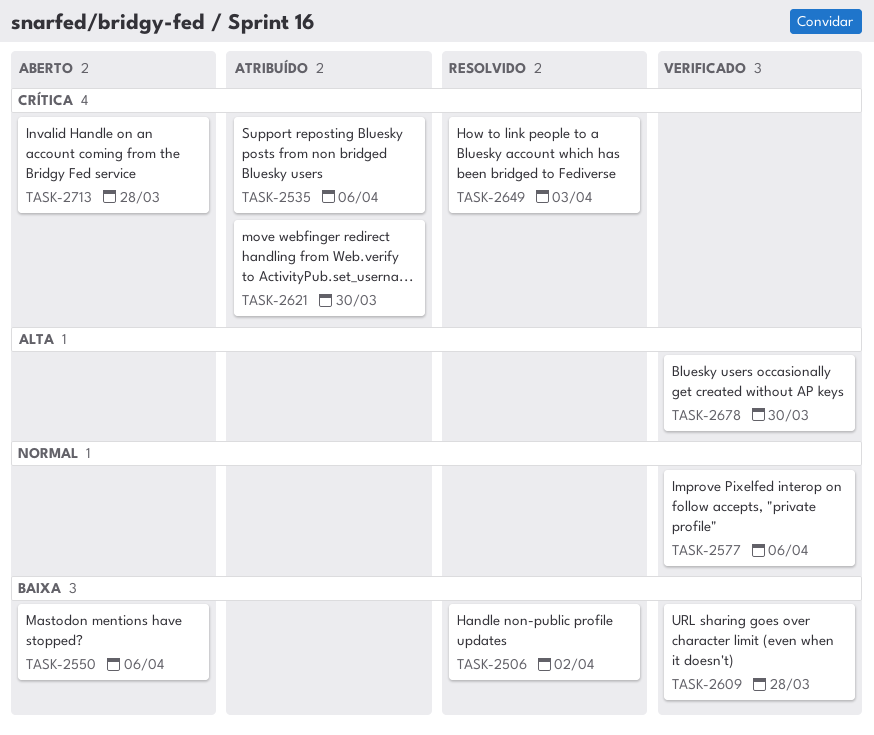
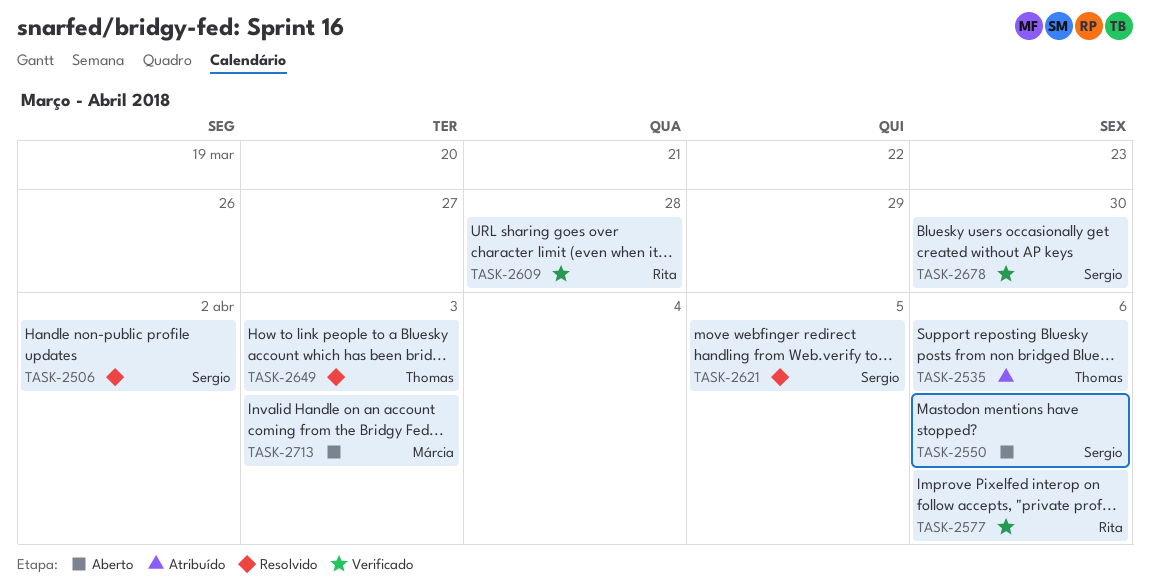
TASK-2621, status: Atribuído -> Resolvido
TASK-2621, due: Mar 30 -> Apr 5
TASK-2713, due: Mar 28 -> Apr 3

